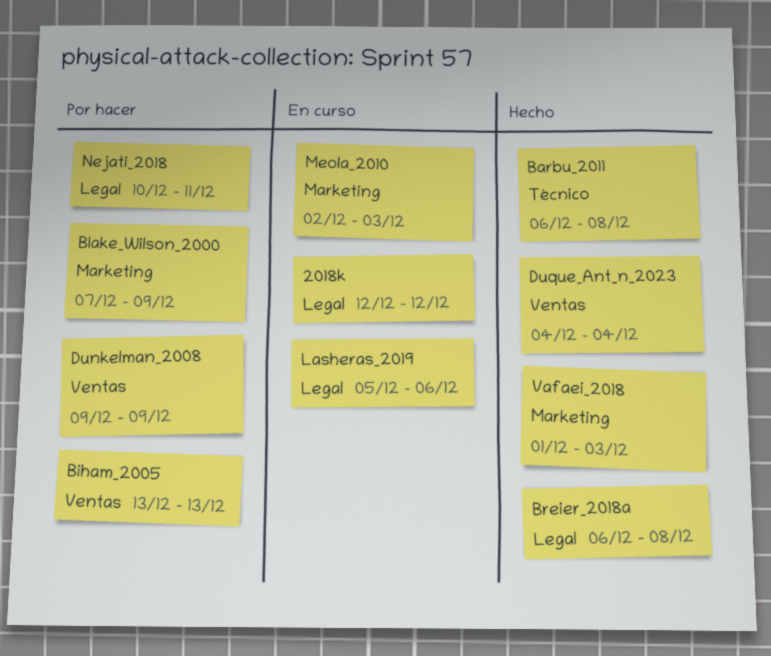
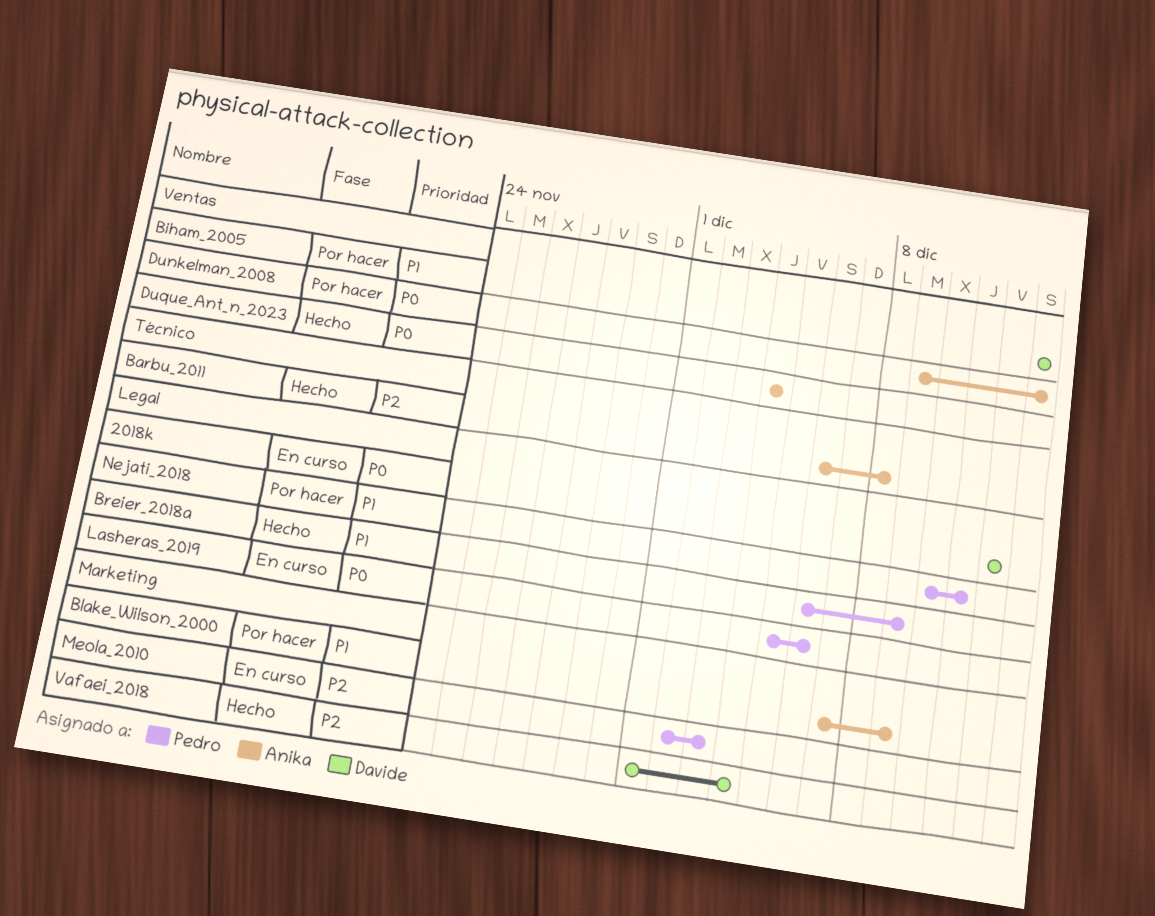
Breier_2018a, due: Dec 8 -> Dec 9
Dunkelman_2008, due: Dec 9 -> Dec 13
Vafaei_2018, due: Dec 3 -> Dec 4

